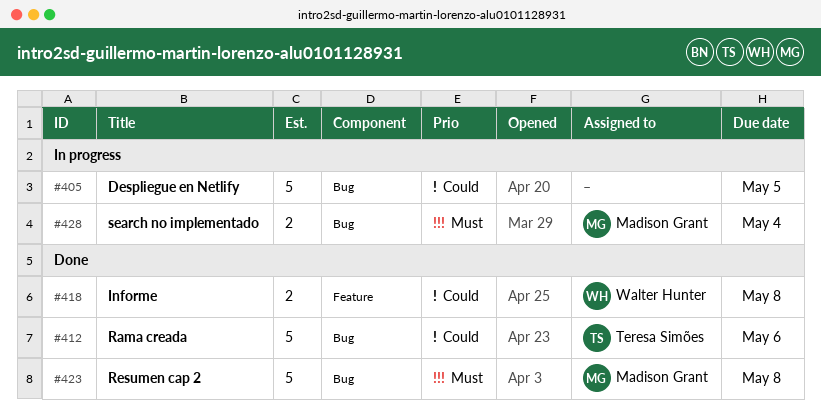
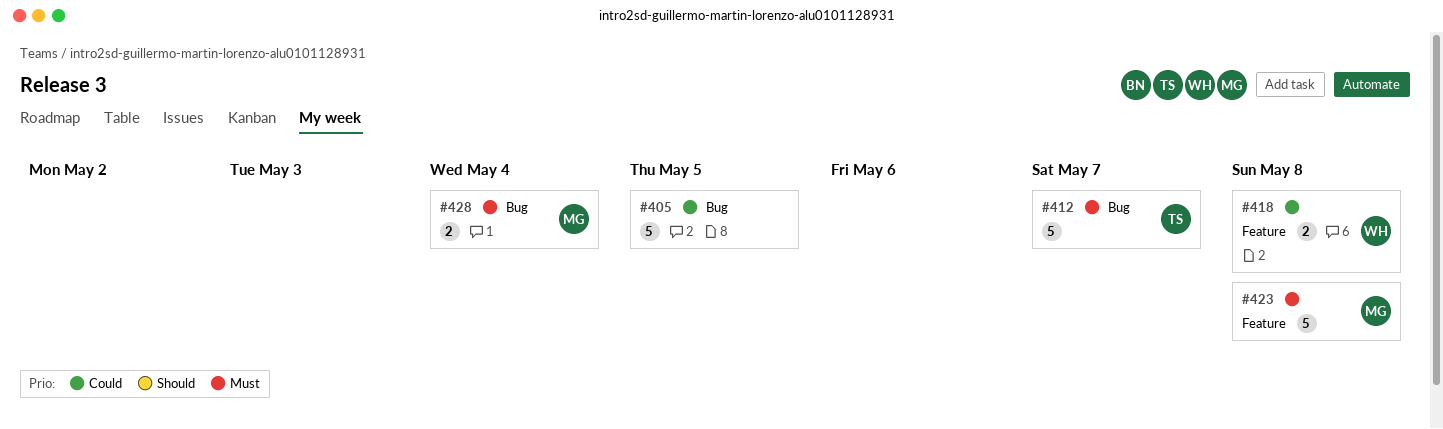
#412, priority: Could -> Must
#412, due: May 6 -> May 7
#423, label: Bug -> Feature

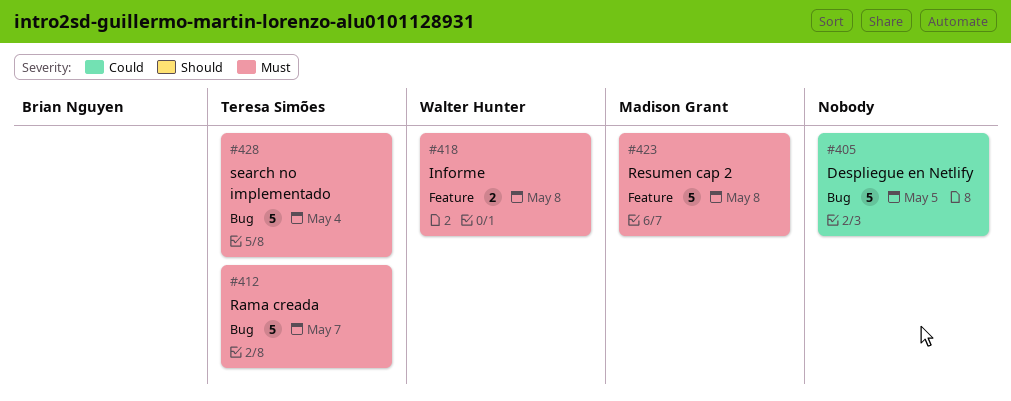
#418, priority: Could -> Must
#428, owner: Madison Grant -> Teresa Simões
#428, estimate: 2 -> 5

